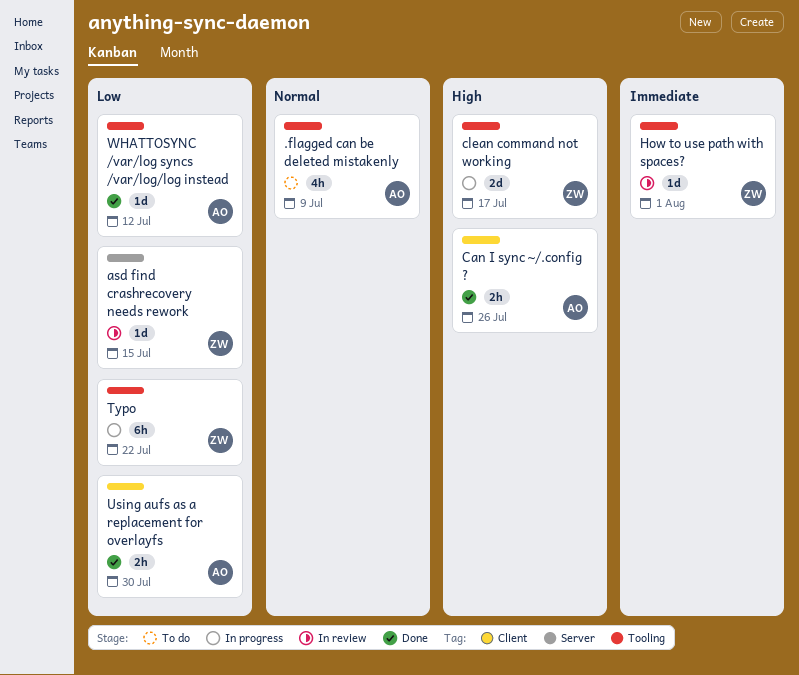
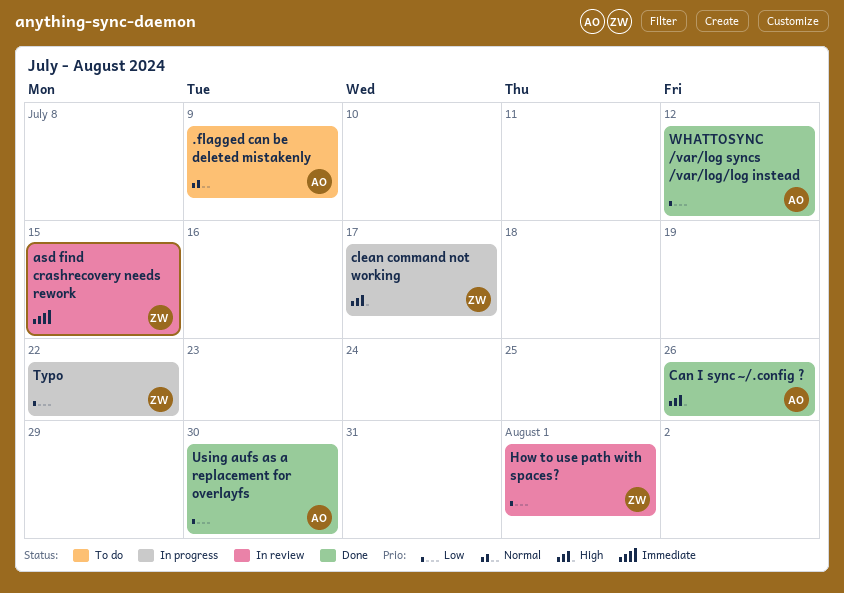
asd find crashrecovery needs rework, priority: Low -> Immediate
How to use path with spaces?, priority: Immediate -> Low

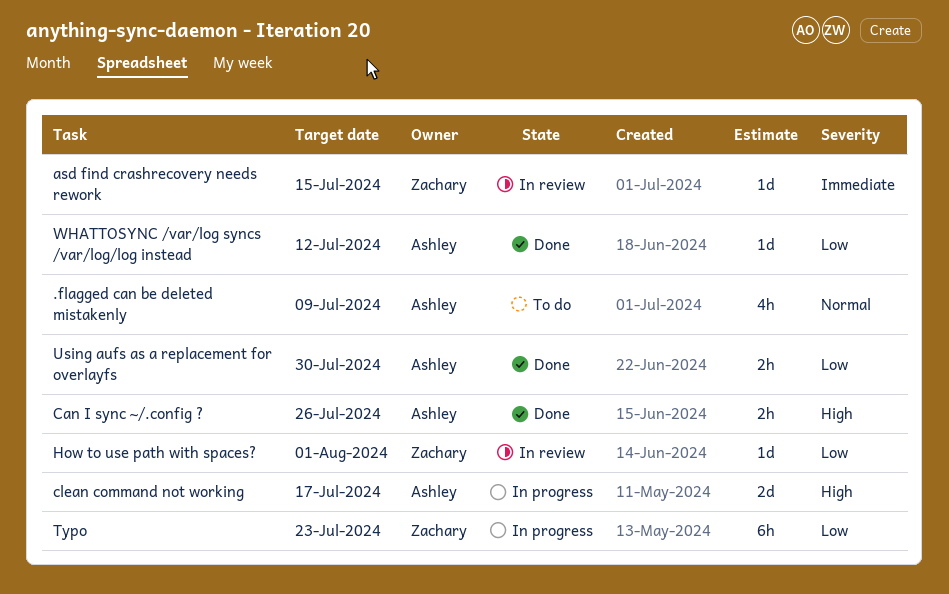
clean command not working, owner: Zachary -> Ashley
Typo, due: Jul 22 -> Jul 23

